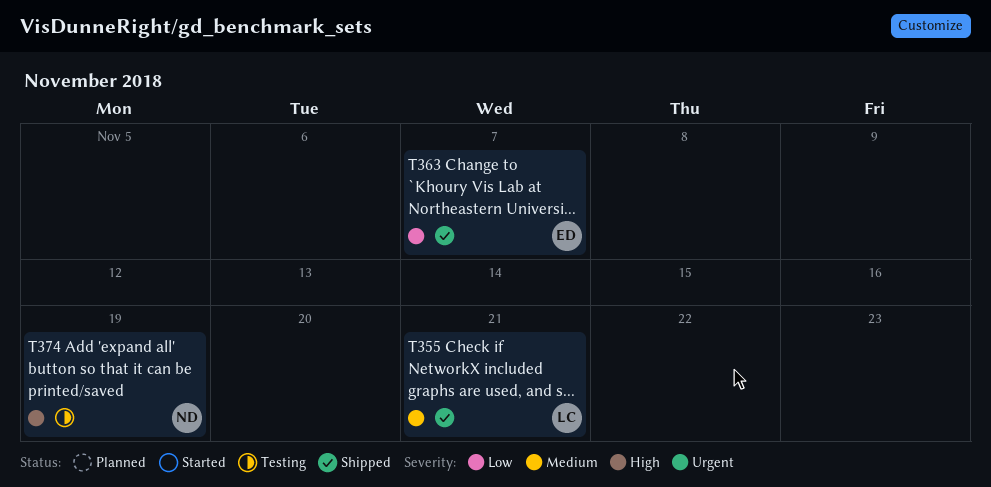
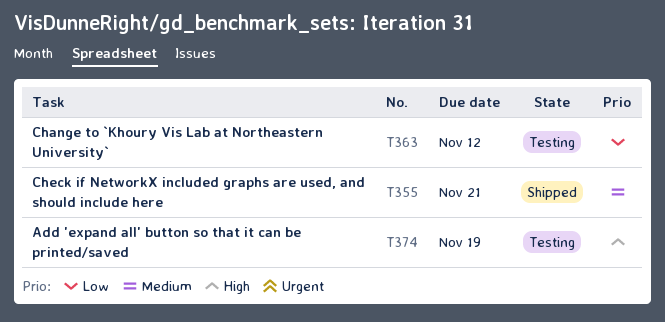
T363, status: Shipped -> Testing
T363, due: Nov 7 -> Nov 12

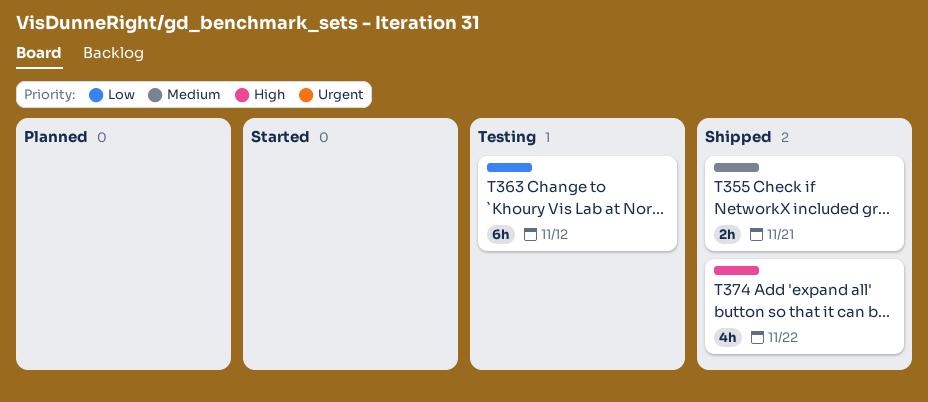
T374, status: Testing -> Shipped
T374, due: Nov 19 -> Nov 22

